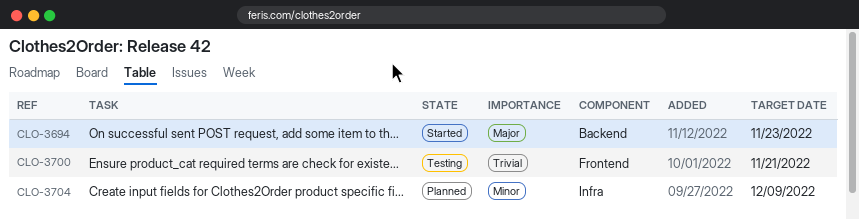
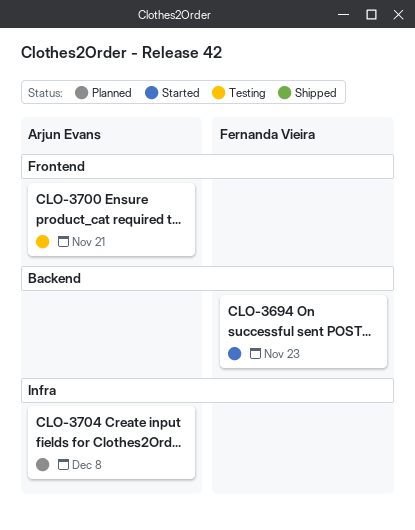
CLO-3704, due: Dec 9 -> Dec 8

